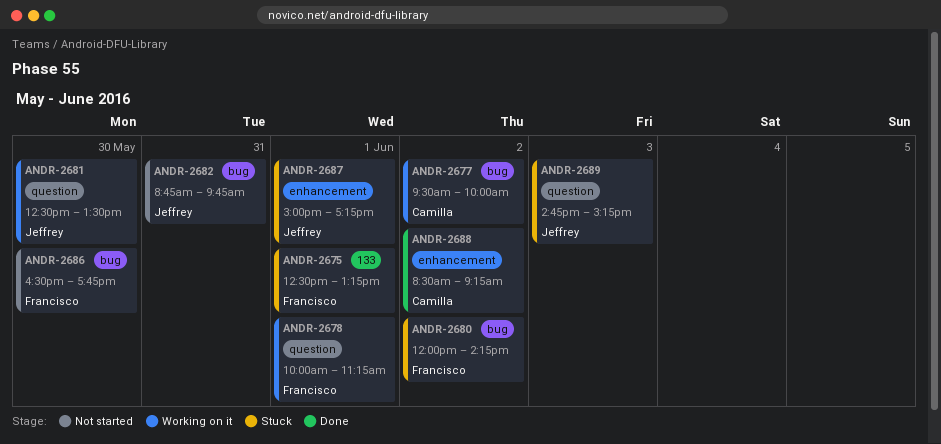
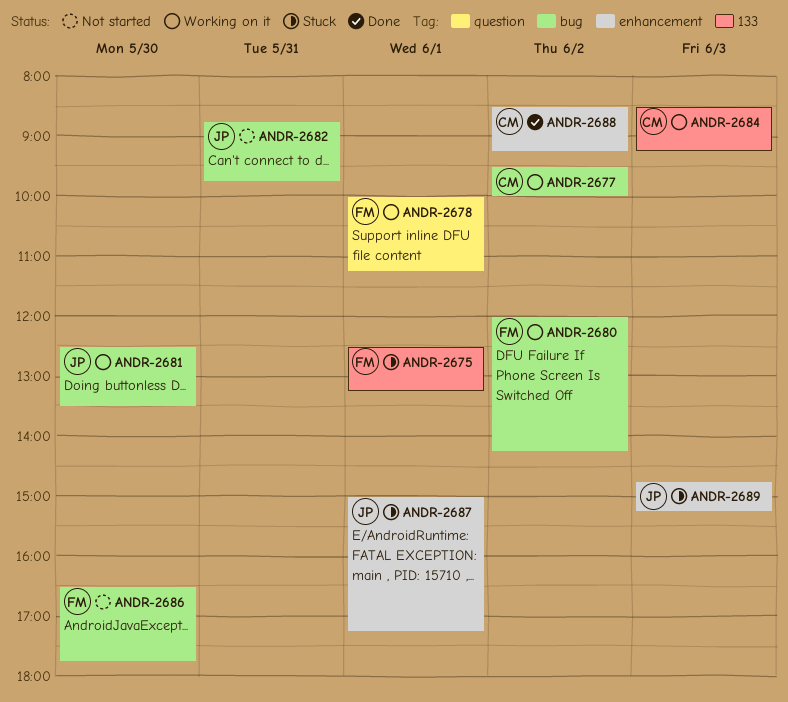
ANDR-2680, status: Stuck -> Working on it
ANDR-2681, label: question -> bug
ANDR-2684: none -> present
ANDR-2689, label: question -> enhancement

